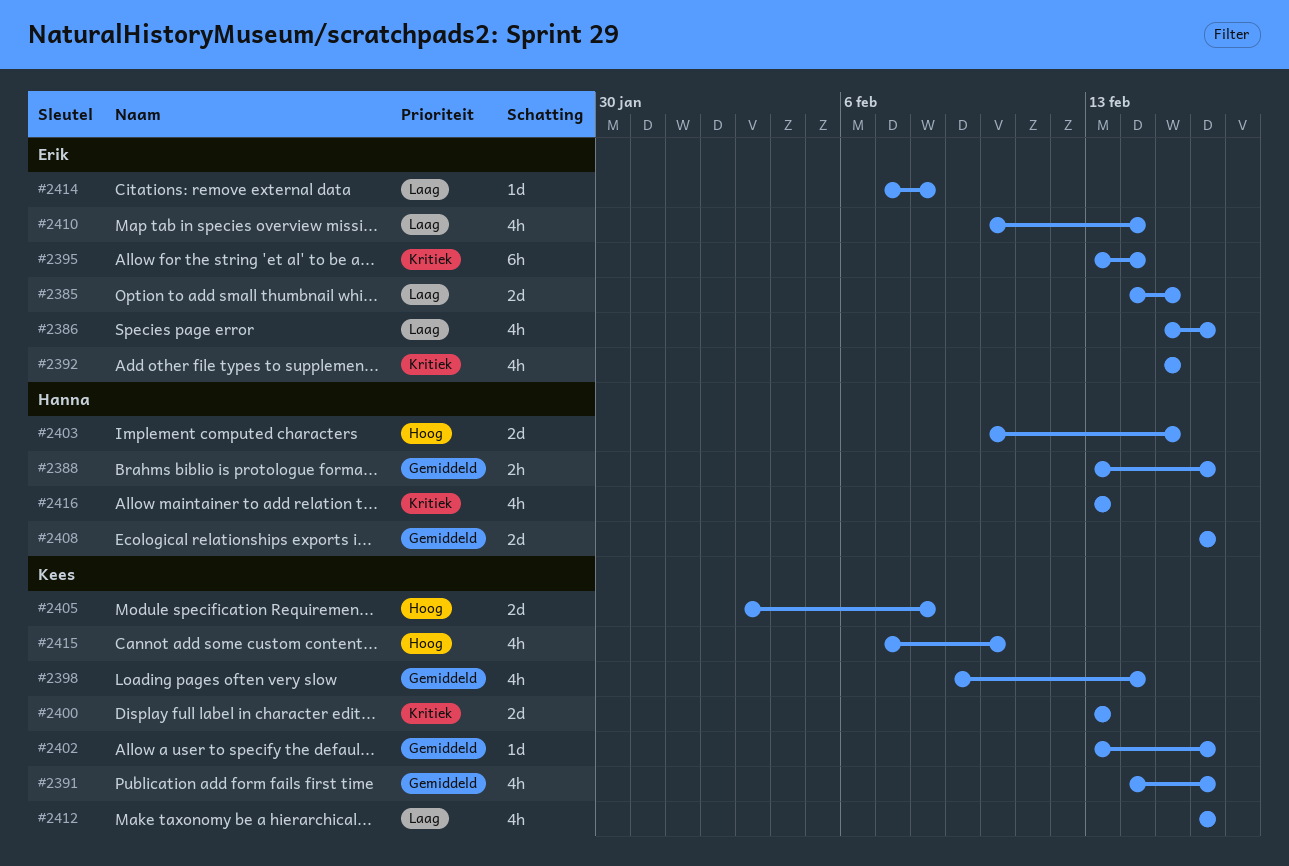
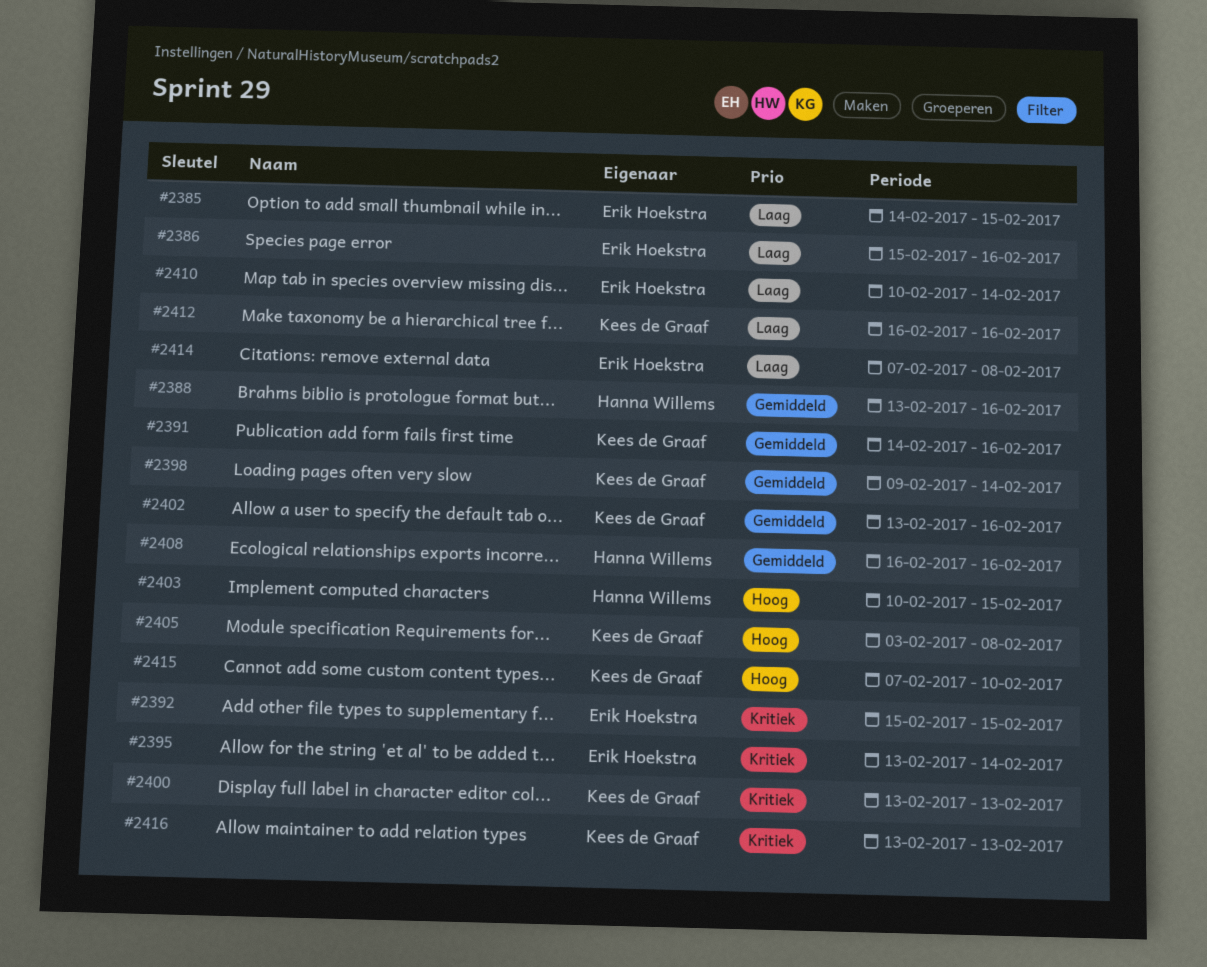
#2416, owner: Hanna Willems -> Kees de Graaf

